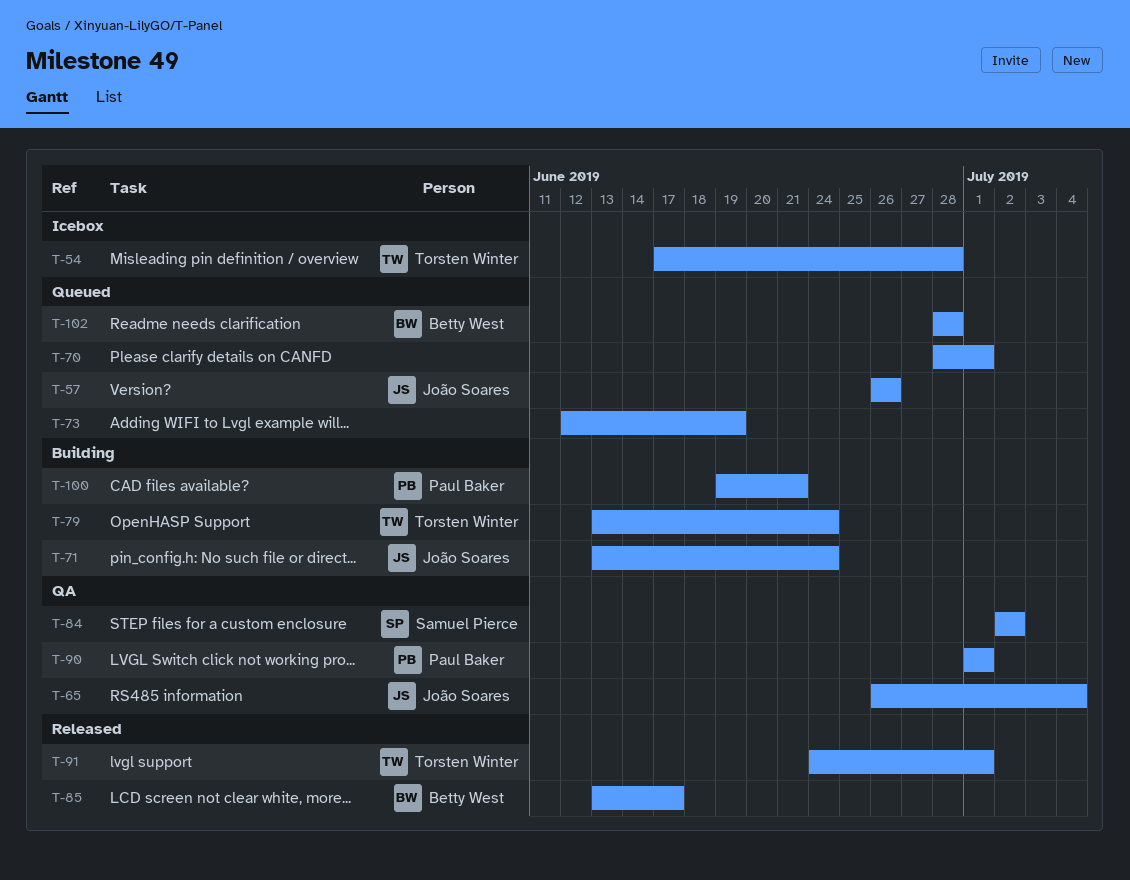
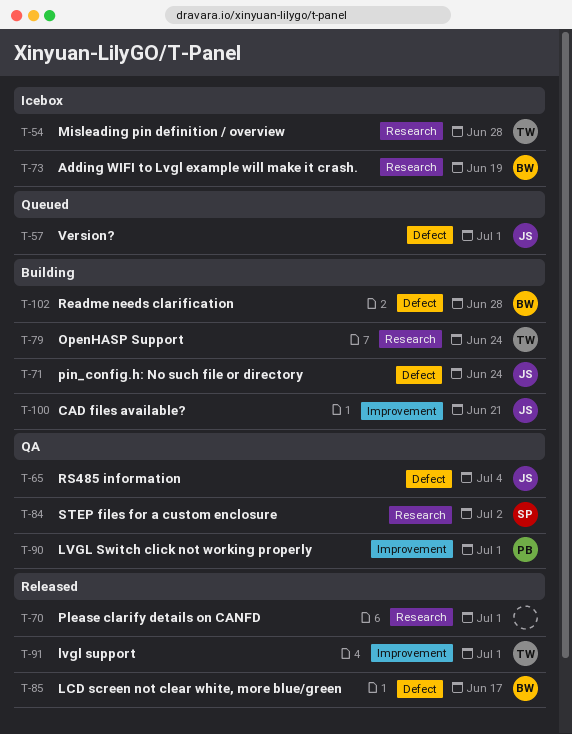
T-57, due: Jun 26 -> Jul 1
T-70, status: Queued -> Released
T-73, status: Queued -> Icebox
T-73, owner: none -> Betty West
T-100, owner: Paul Baker -> João Soares
T-102, status: Queued -> Building

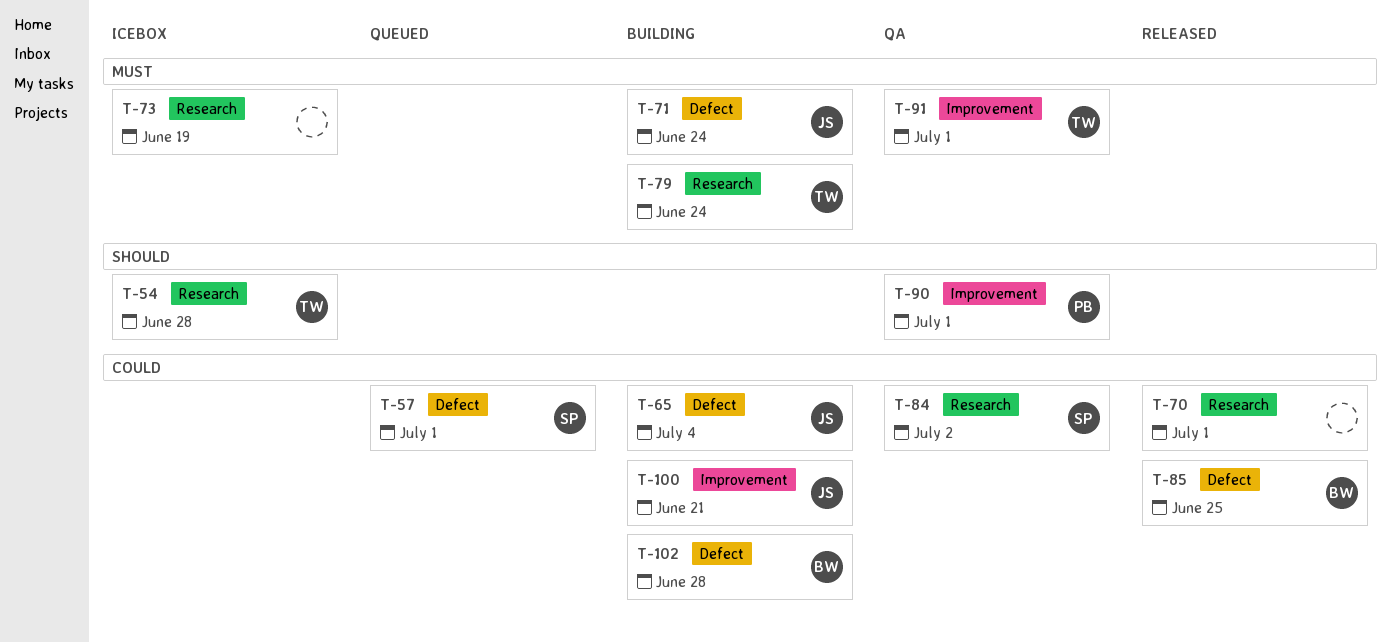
T-57, owner: JS -> SP
T-65, status: QA -> Building
T-73, owner: BW -> none
T-85, due: Jun 17 -> Jun 25
T-91, status: Released -> QA

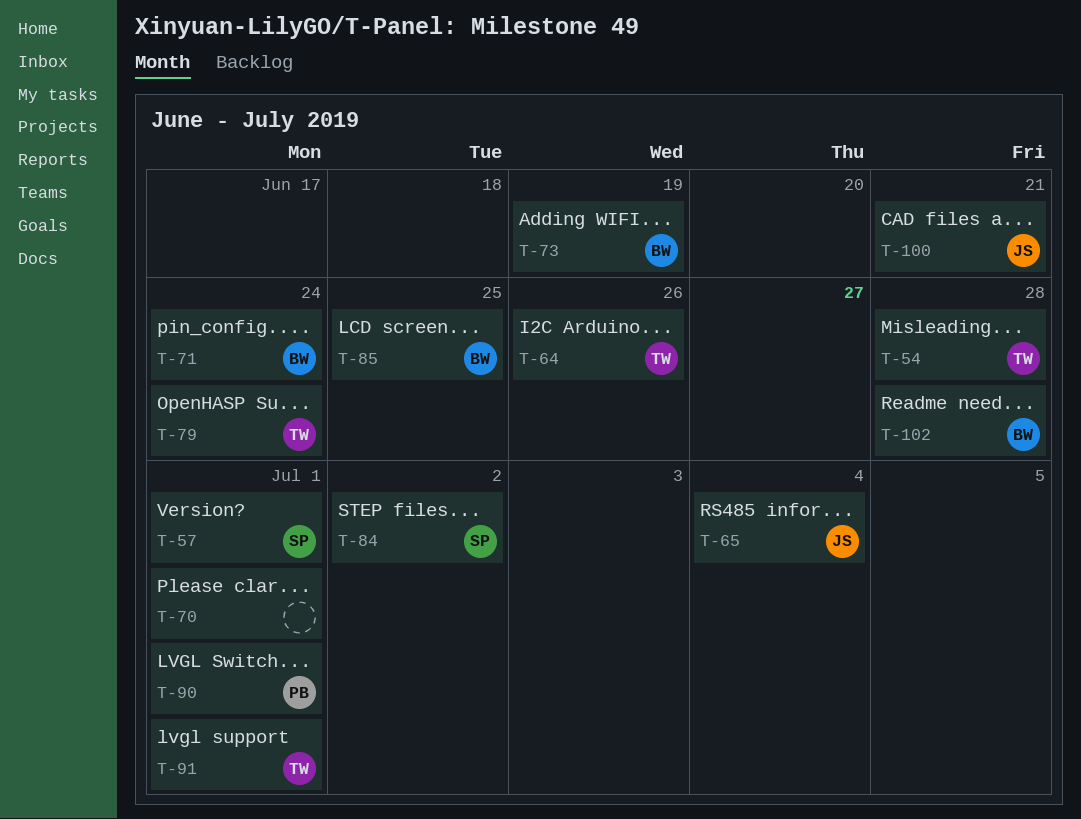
T-64: none -> present
T-71, owner: JS -> BW
T-73, owner: none -> BW

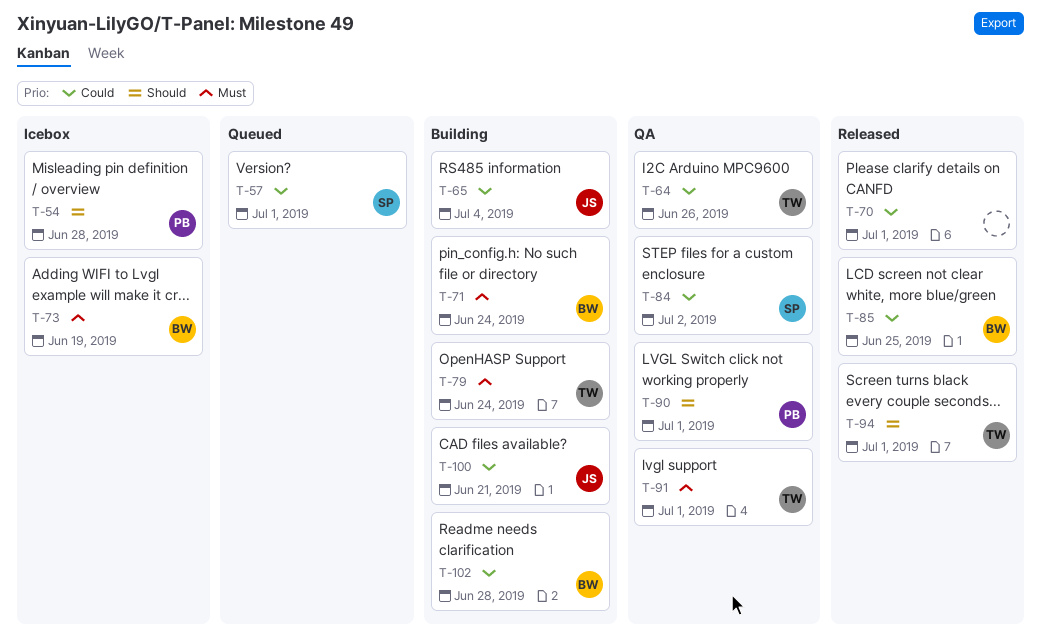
T-54, owner: TW -> PB
T-94: none -> present

